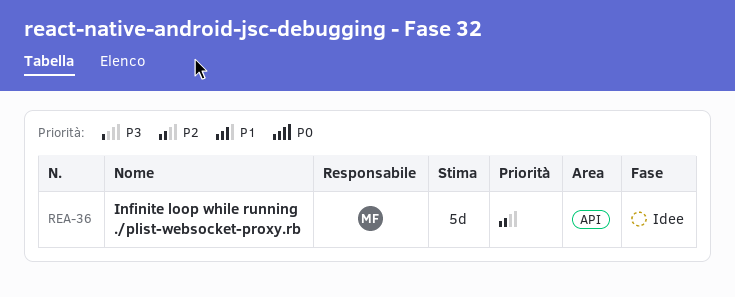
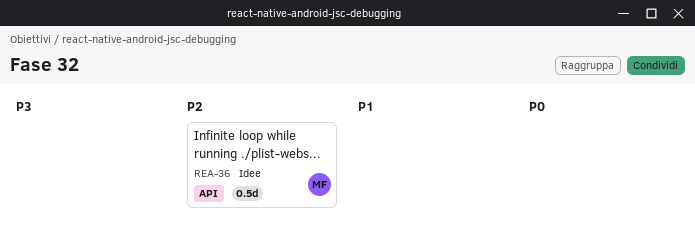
REA-36, estimate: 5d -> 0.5d

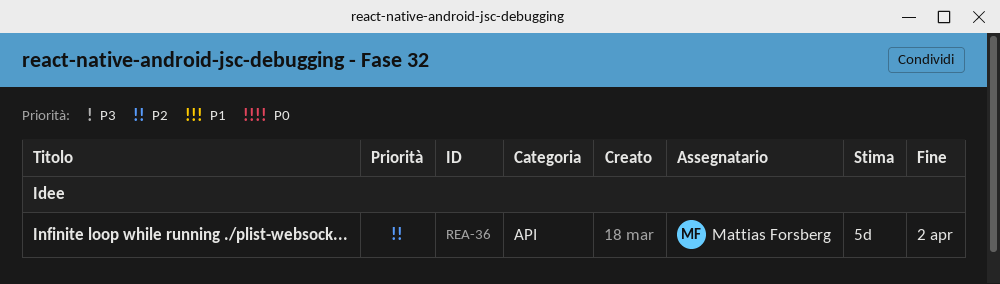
REA-36, estimate: 0.5d -> 5d

